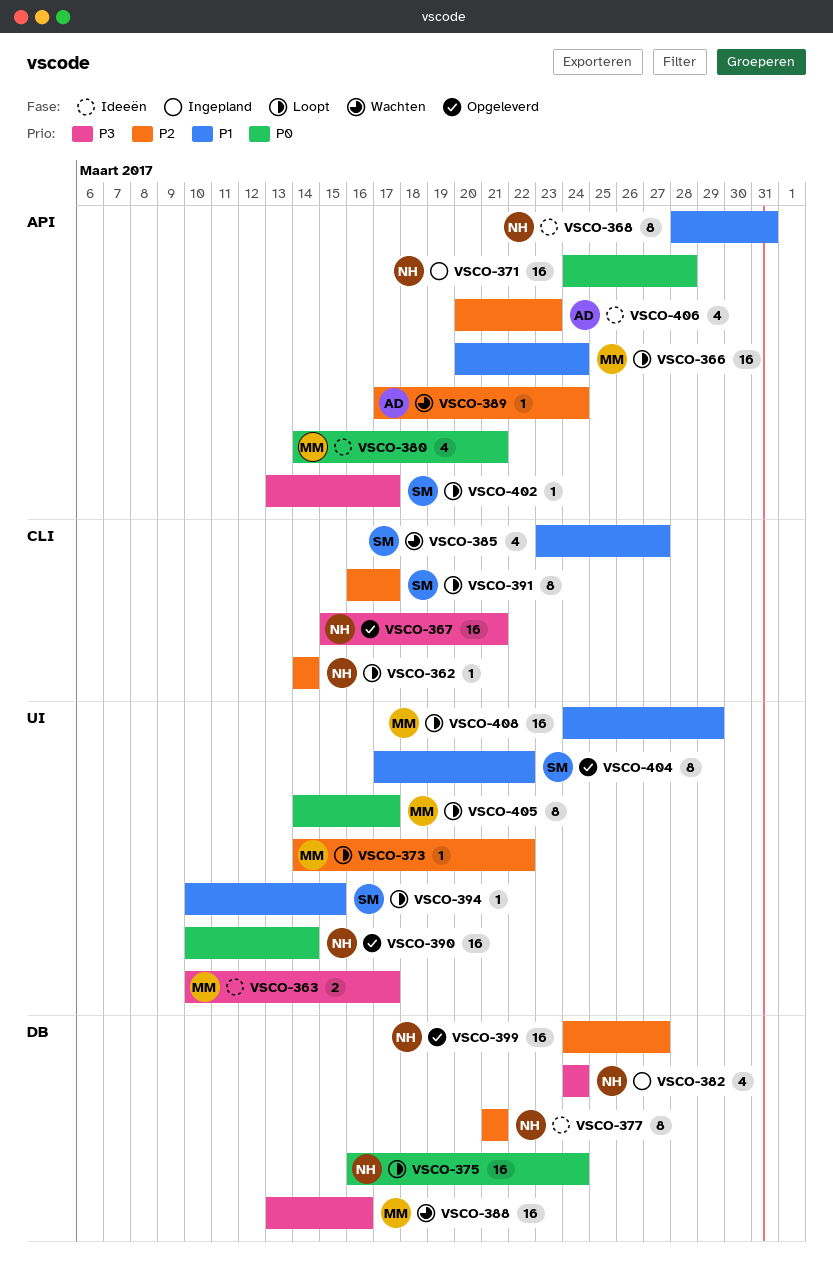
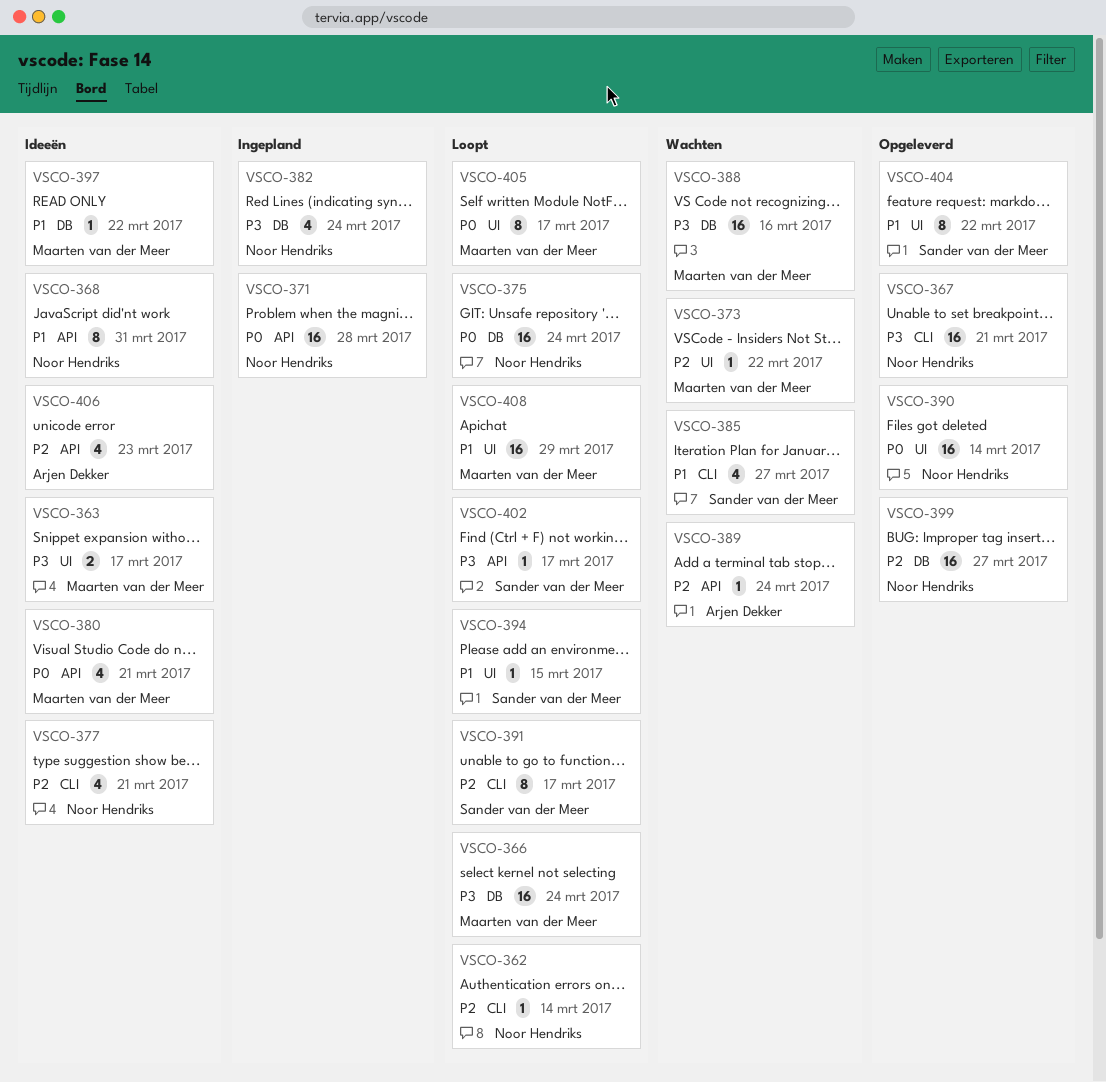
VSCO-366, priority: P1 -> P3
VSCO-366, label: API -> DB
VSCO-373, status: Loopt -> Wachten
VSCO-377, label: DB -> CLI
VSCO-377, estimate: 8 -> 4
VSCO-397: none -> present

